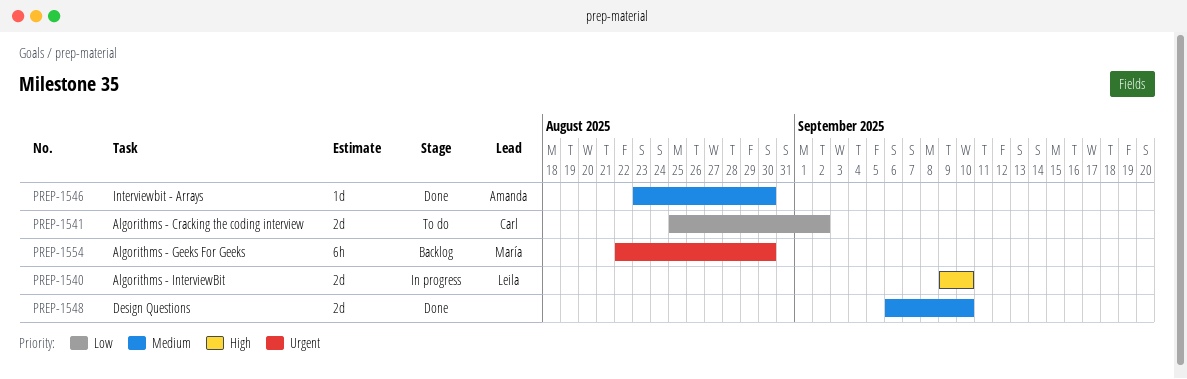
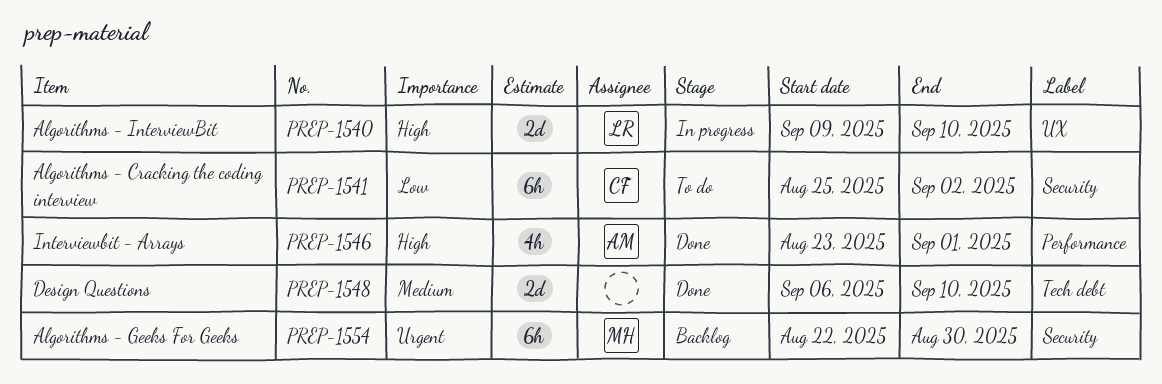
PREP-1541, estimate: 2d -> 6h
PREP-1546, priority: Medium -> High
PREP-1546, estimate: 1d -> 4h
PREP-1546, due: Aug 30 -> Sep 1

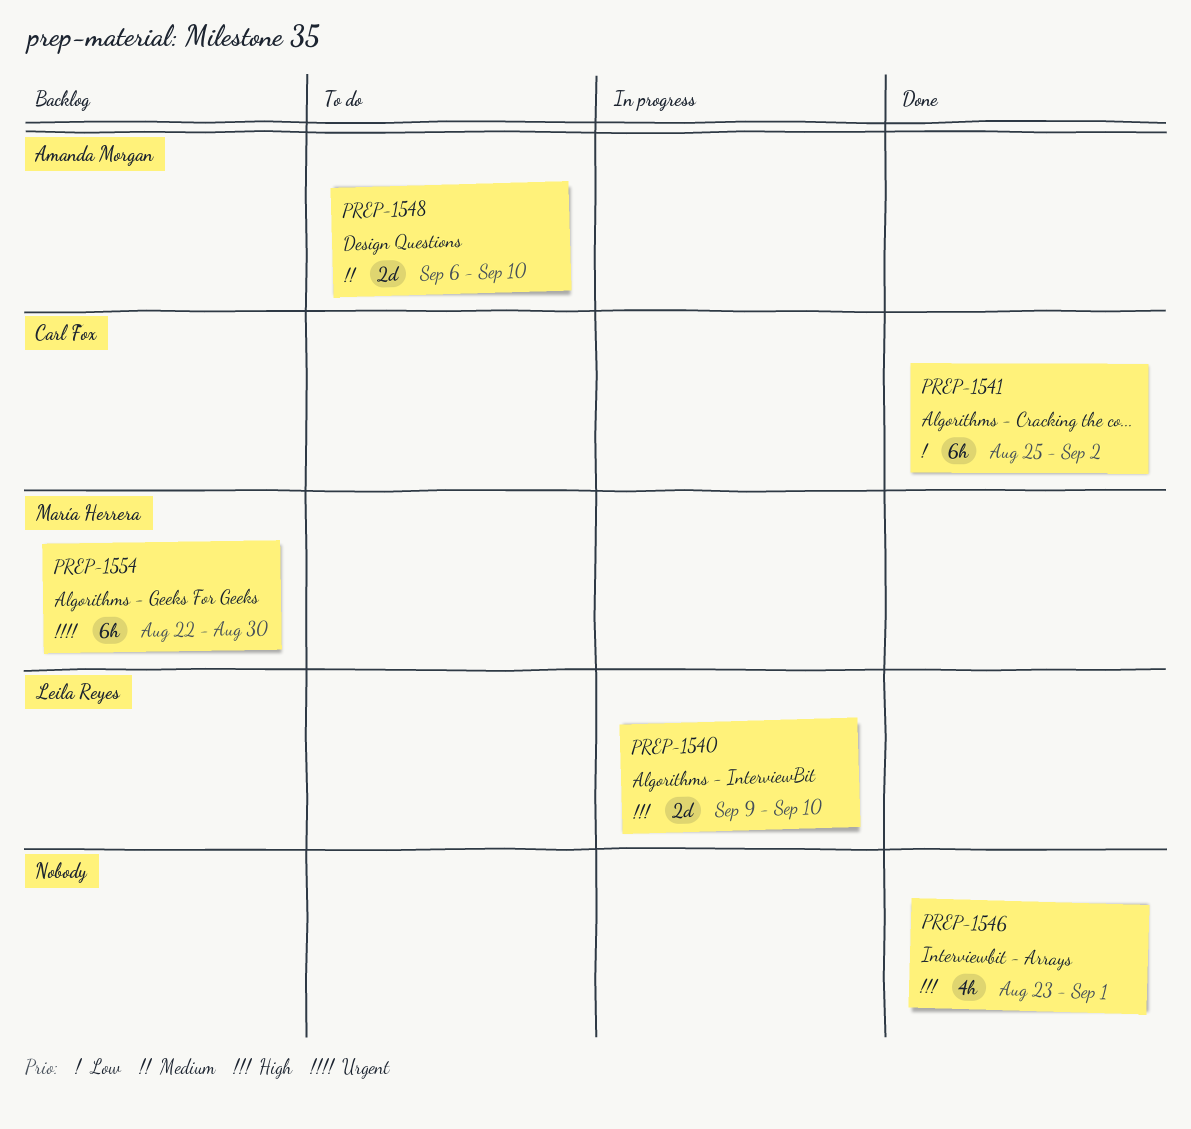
PREP-1541, status: To do -> Done
PREP-1546, owner: Amanda Morgan -> none
PREP-1548, status: Done -> To do
PREP-1548, owner: none -> Amanda Morgan

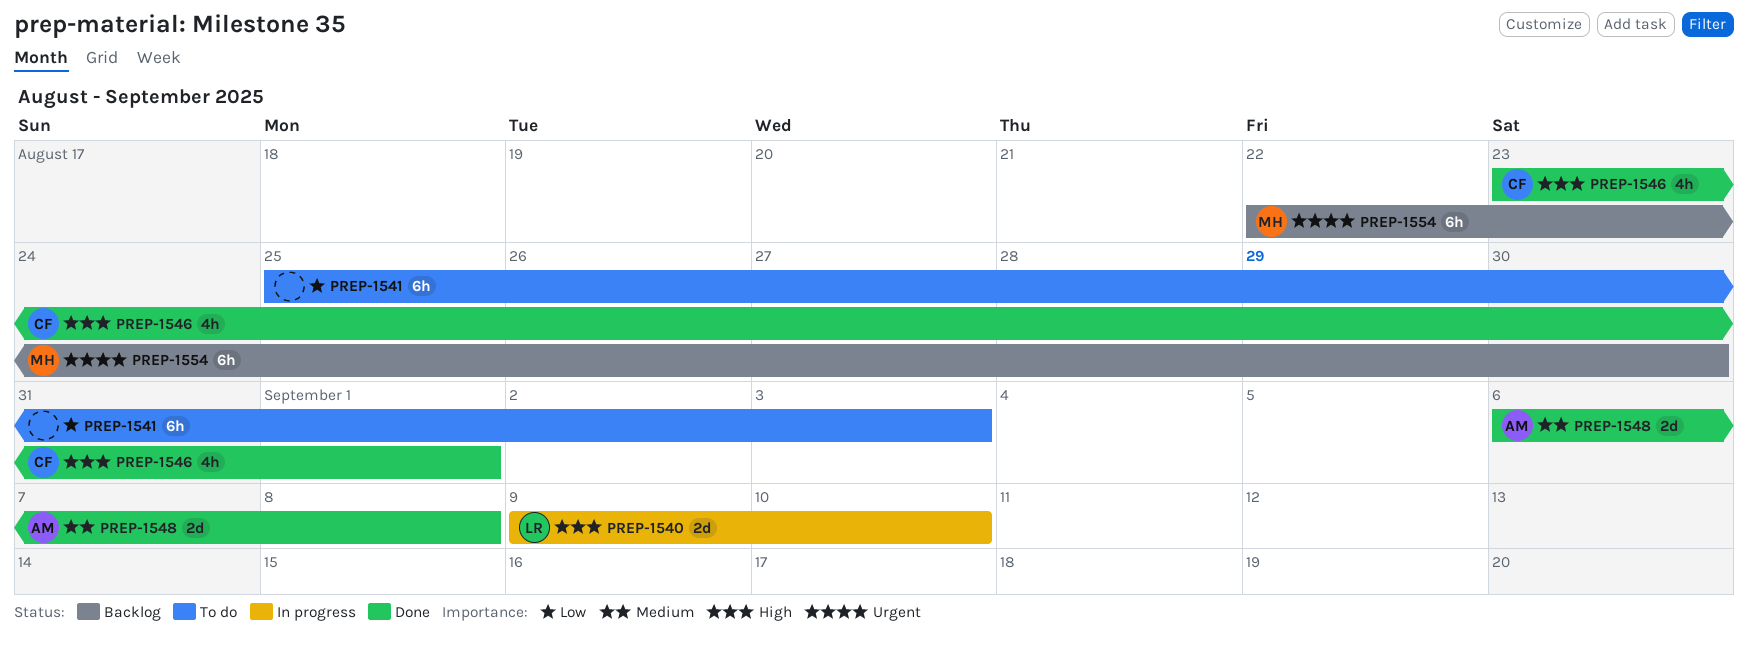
PREP-1541, status: Done -> To do
PREP-1541, owner: Carl Fox -> none
PREP-1541, due: Sep 2 -> Sep 3
PREP-1546, owner: none -> Carl Fox
PREP-1548, status: To do -> Done
PREP-1548, due: Sep 10 -> Sep 8

